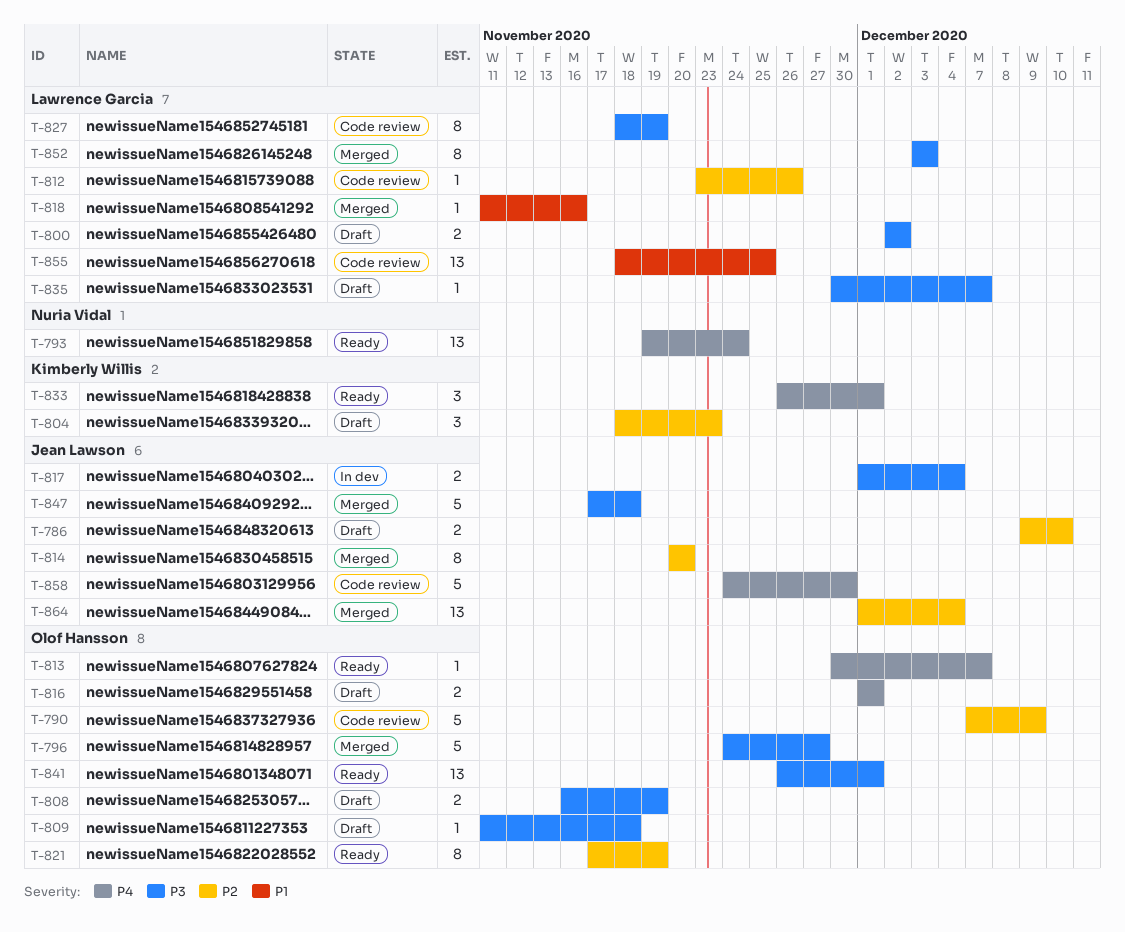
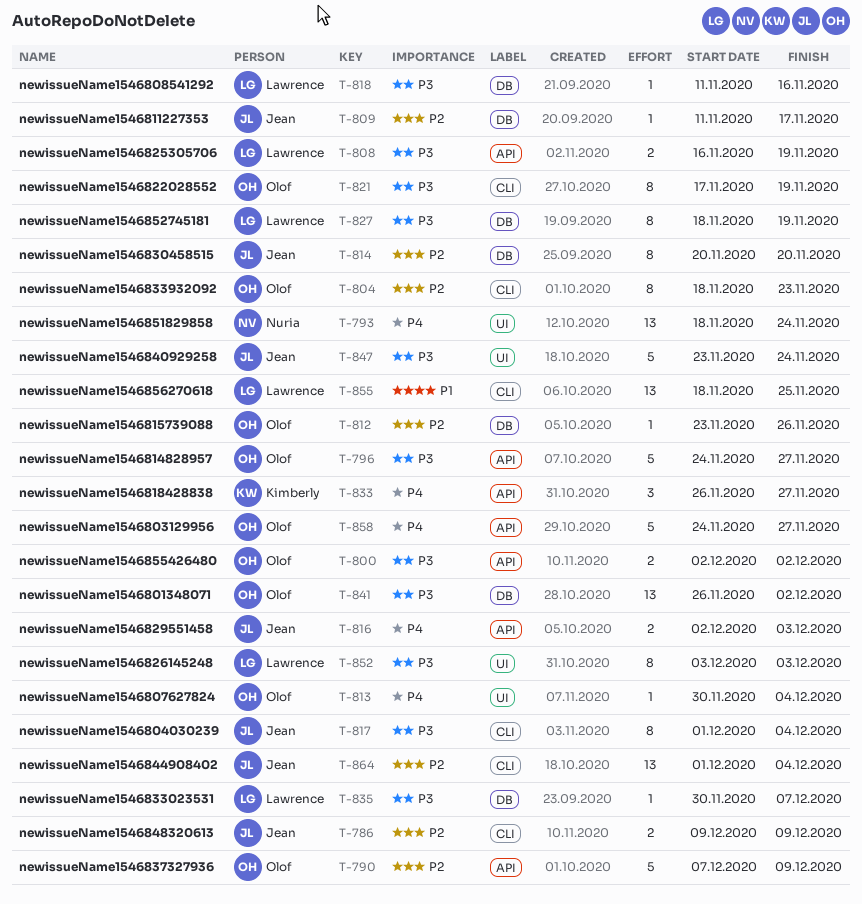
T-786, due: Dec 10 -> Dec 9
T-793, start: Nov 19 -> Nov 18
T-800, owner: Lawrence Garcia -> Olof Hansson
T-804, owner: Kimberly Willis -> Olof Hansson
T-804, estimate: 3 -> 8
T-808, owner: Olof Hansson -> Lawrence Garcia
T-809, owner: Olof Hansson -> Jean Lawson
T-809, priority: P3 -> P2
T-809, due: Nov 18 -> Nov 17
T-812, owner: Lawrence Garcia -> Olof Hansson
T-813, due: Dec 7 -> Dec 4
T-816, owner: Olof Hansson -> Jean Lawson
T-816, start: Dec 1 -> Dec 2
T-816, due: Dec 1 -> Dec 3
T-817, estimate: 2 -> 8
T-818, priority: P1 -> P3
T-821, priority: P2 -> P3
T-833, due: Dec 1 -> Nov 27
T-841, due: Dec 1 -> Dec 2
T-847, start: Nov 17 -> Nov 23
T-847, due: Nov 18 -> Nov 24
T-858, owner: Jean Lawson -> Olof Hansson
T-858, due: Nov 30 -> Nov 27

